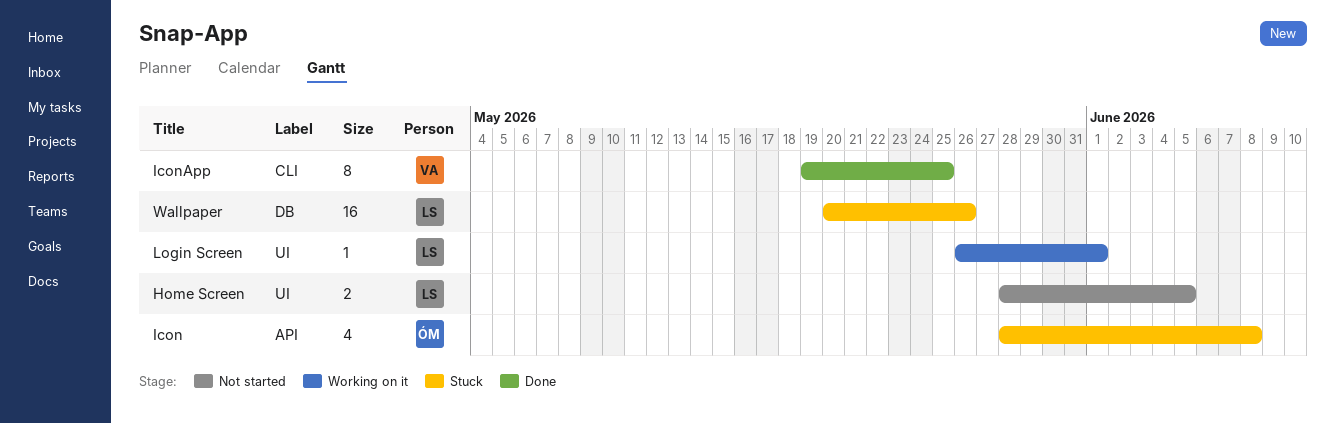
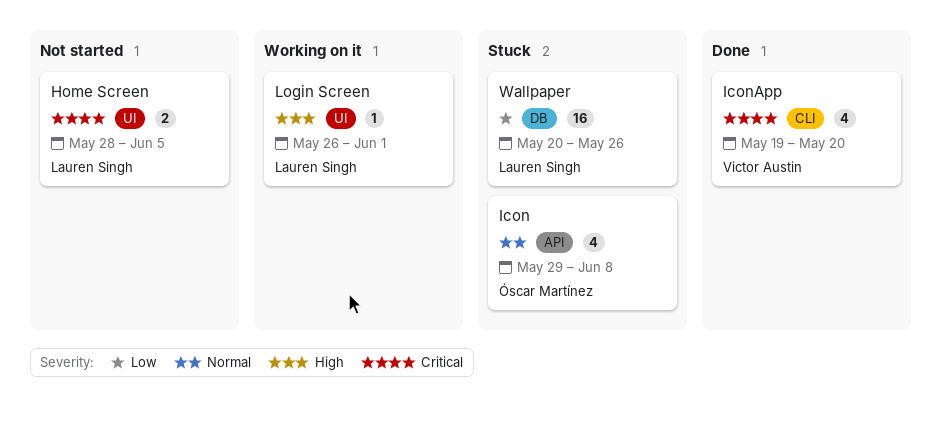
Icon, start: May 28 -> May 29
IconApp, estimate: 8 -> 4
IconApp, due: May 25 -> May 20

